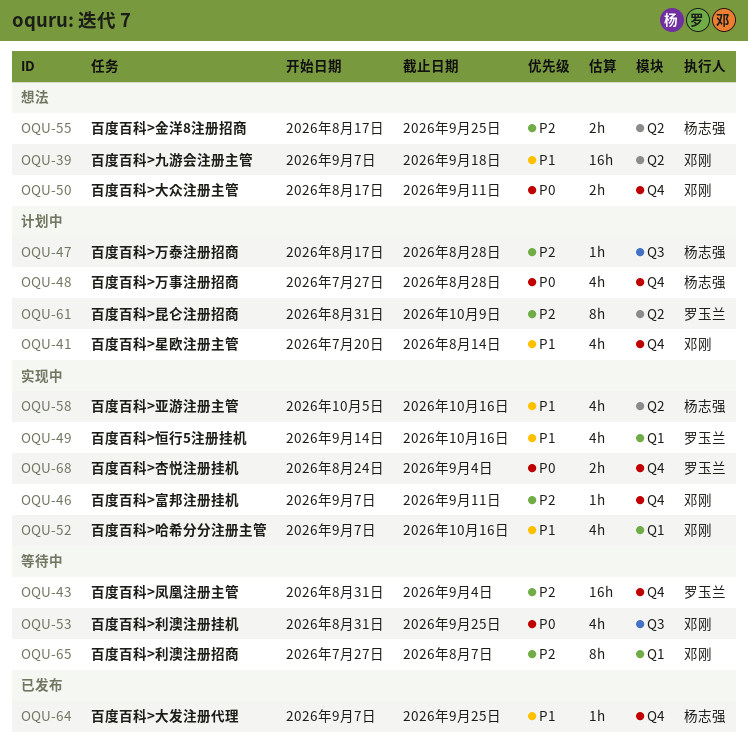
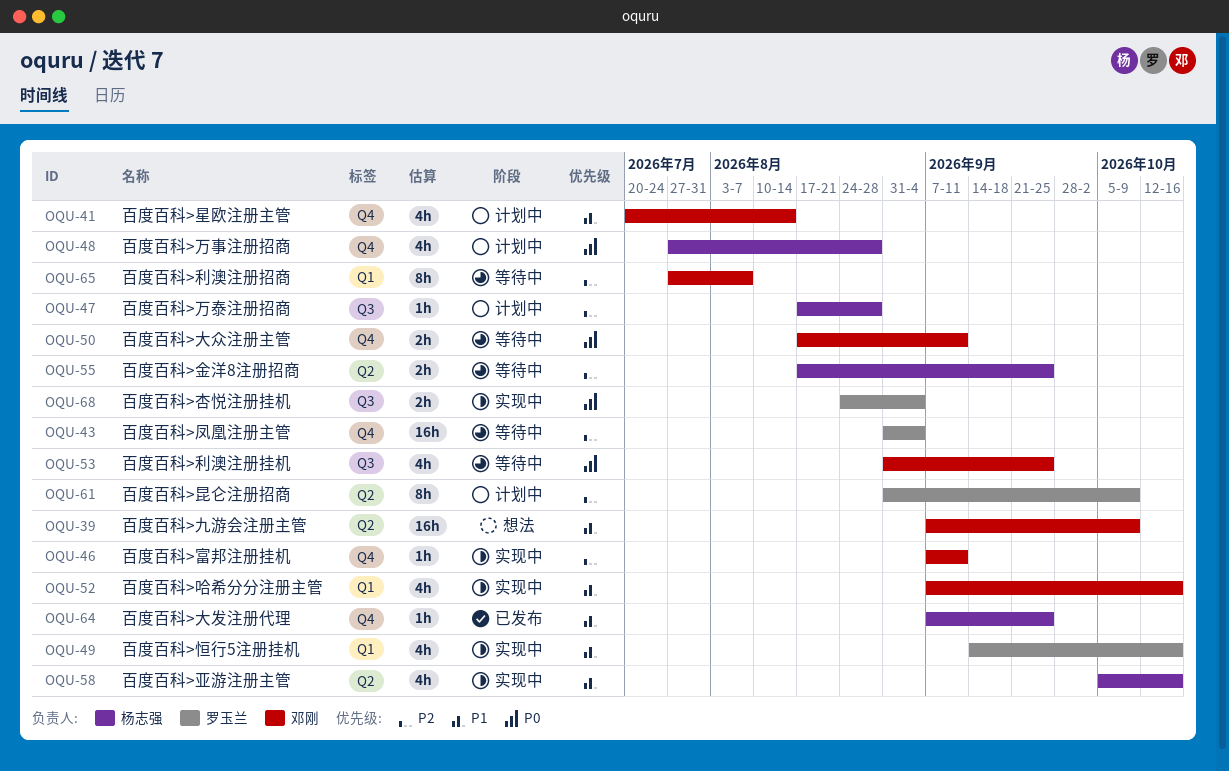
OQU-39, due: Sep 18 -> Oct 9
OQU-50, status: 想法 -> 等待中
OQU-55, status: 想法 -> 等待中
OQU-68, label: Q4 -> Q3

